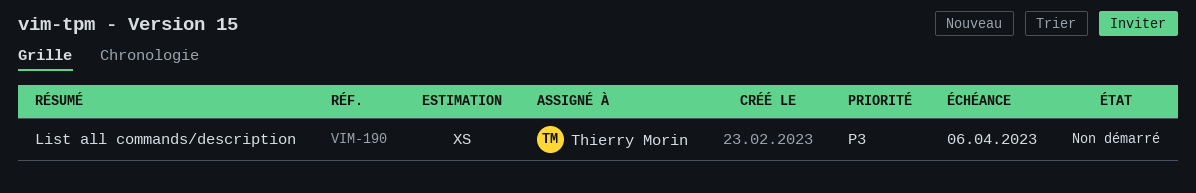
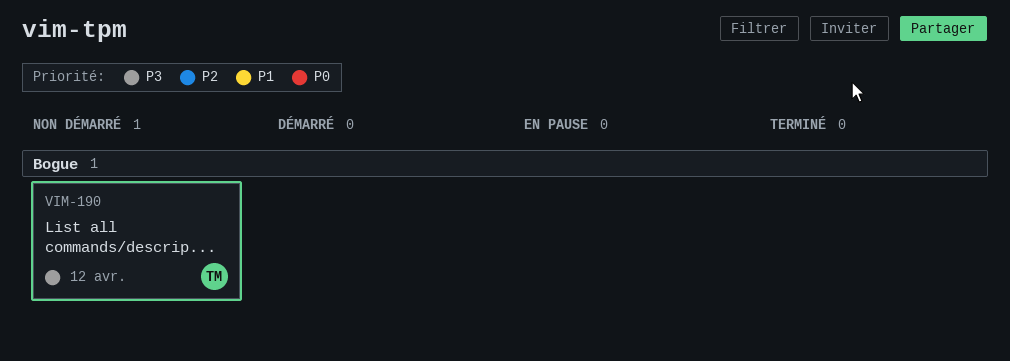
VIM-190, due: Apr 6 -> Apr 12

